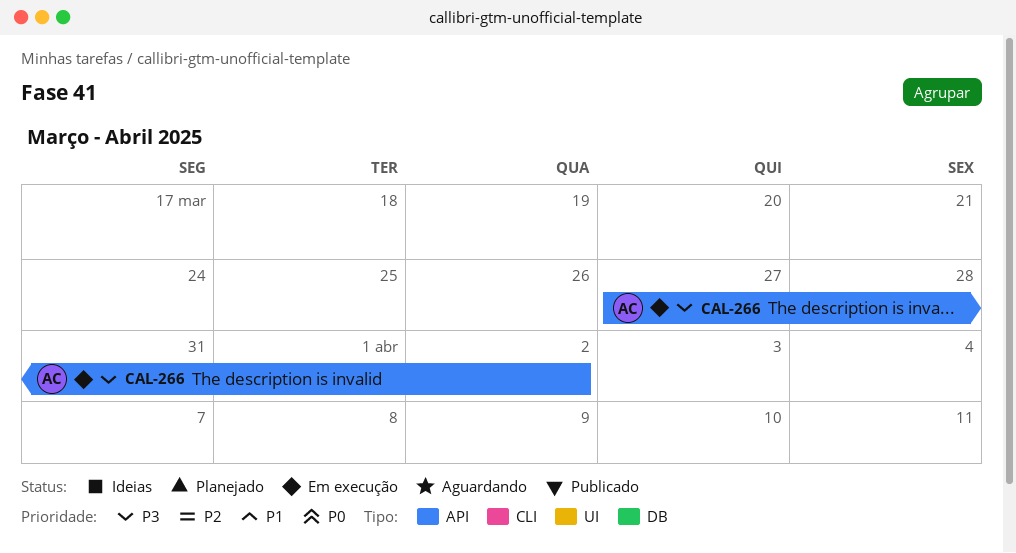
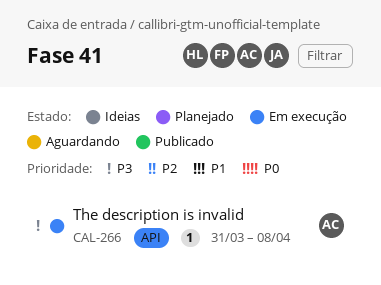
CAL-266, start: Mar 27 -> Mar 31
CAL-266, due: Apr 2 -> Apr 8

